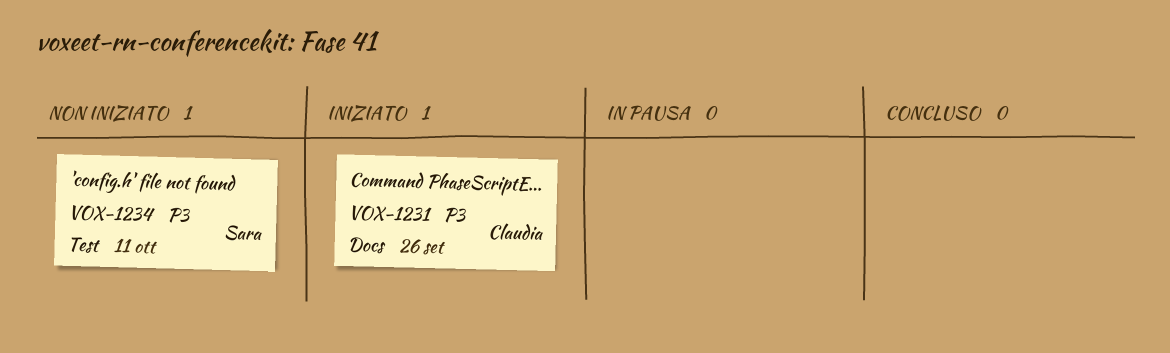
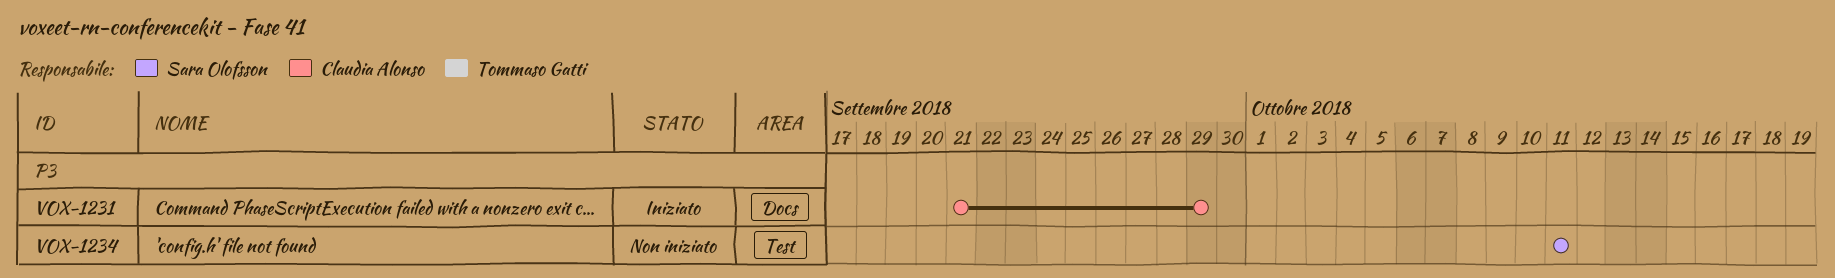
VOX-1231, due: Sep 26 -> Sep 29

